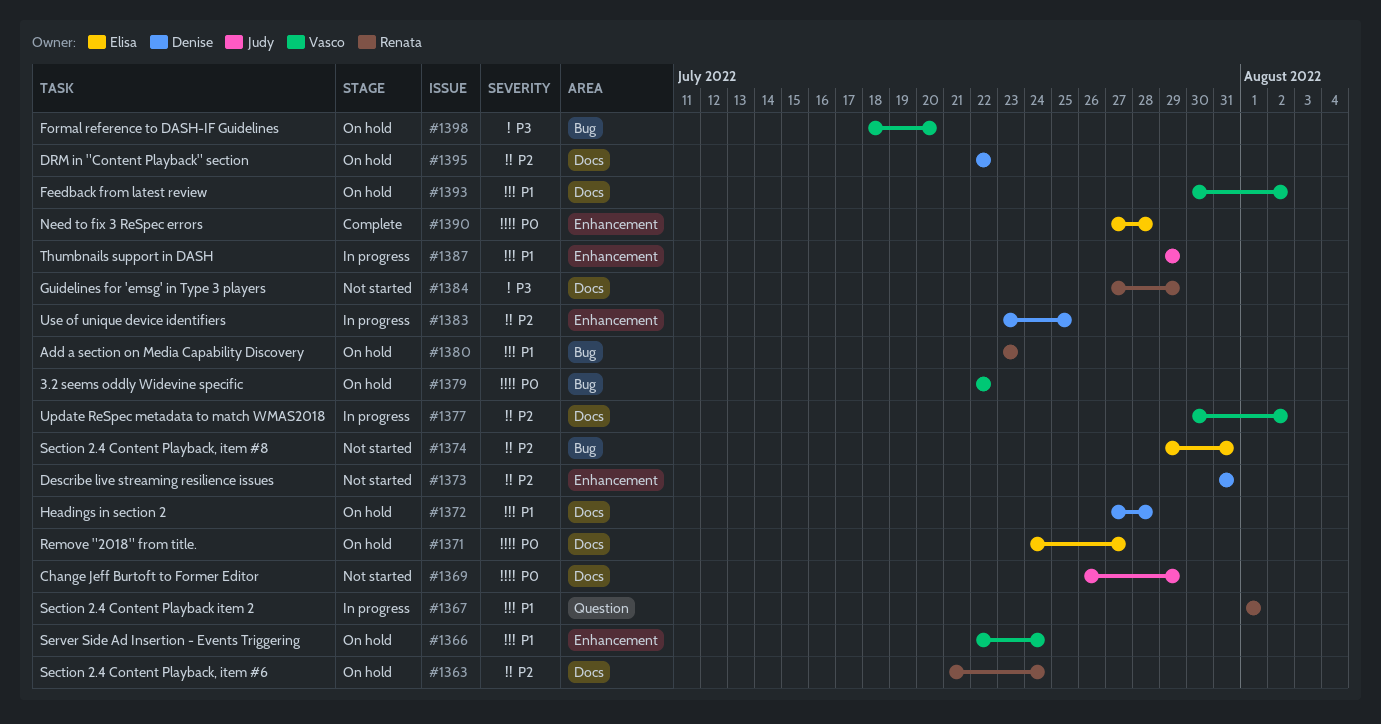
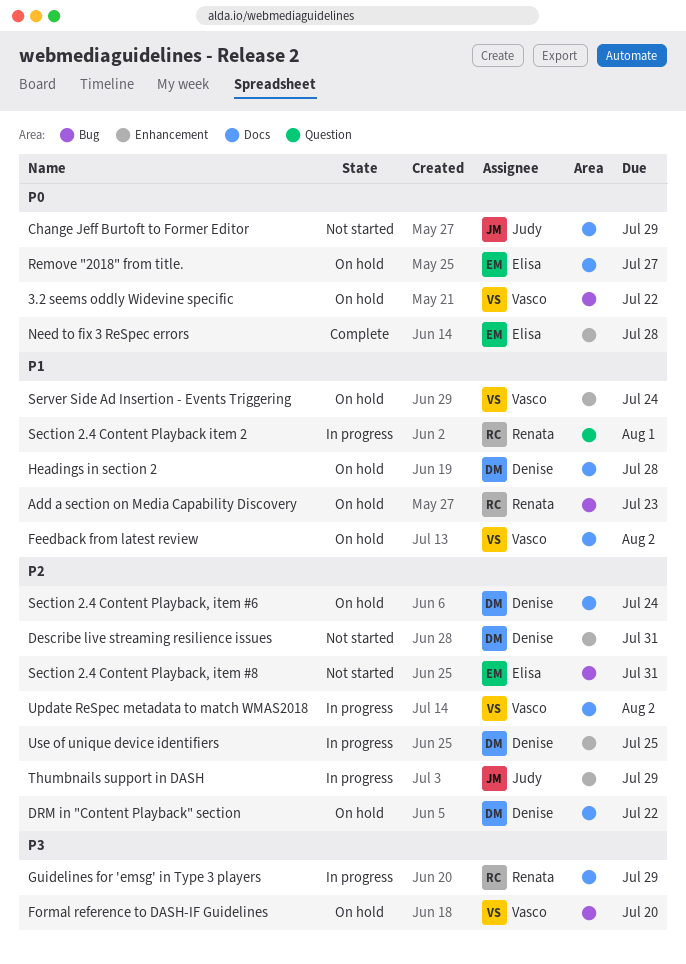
Guidelines for 'emsg' in Type 3 players, status: Not started -> In progress
Section 2.4 Content Playback, item #6, owner: Renata -> Denise
Thumbnails support in DASH, priority: P1 -> P2

